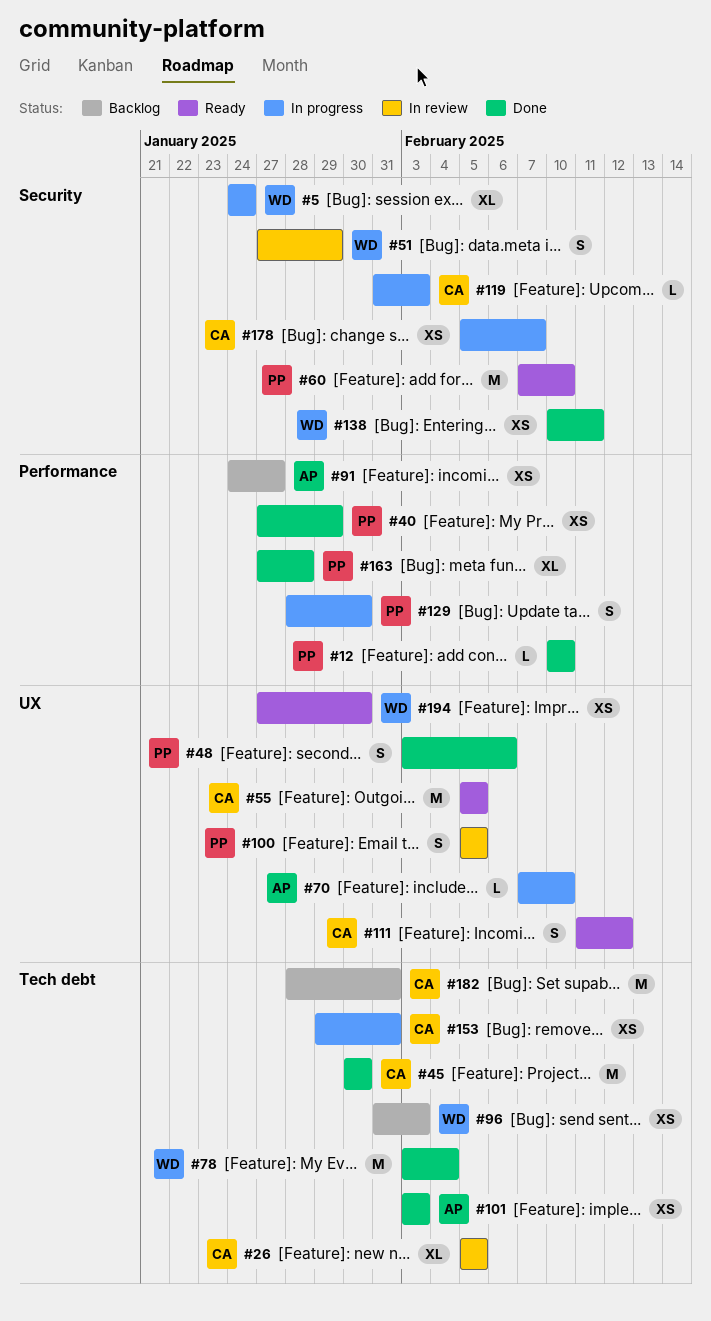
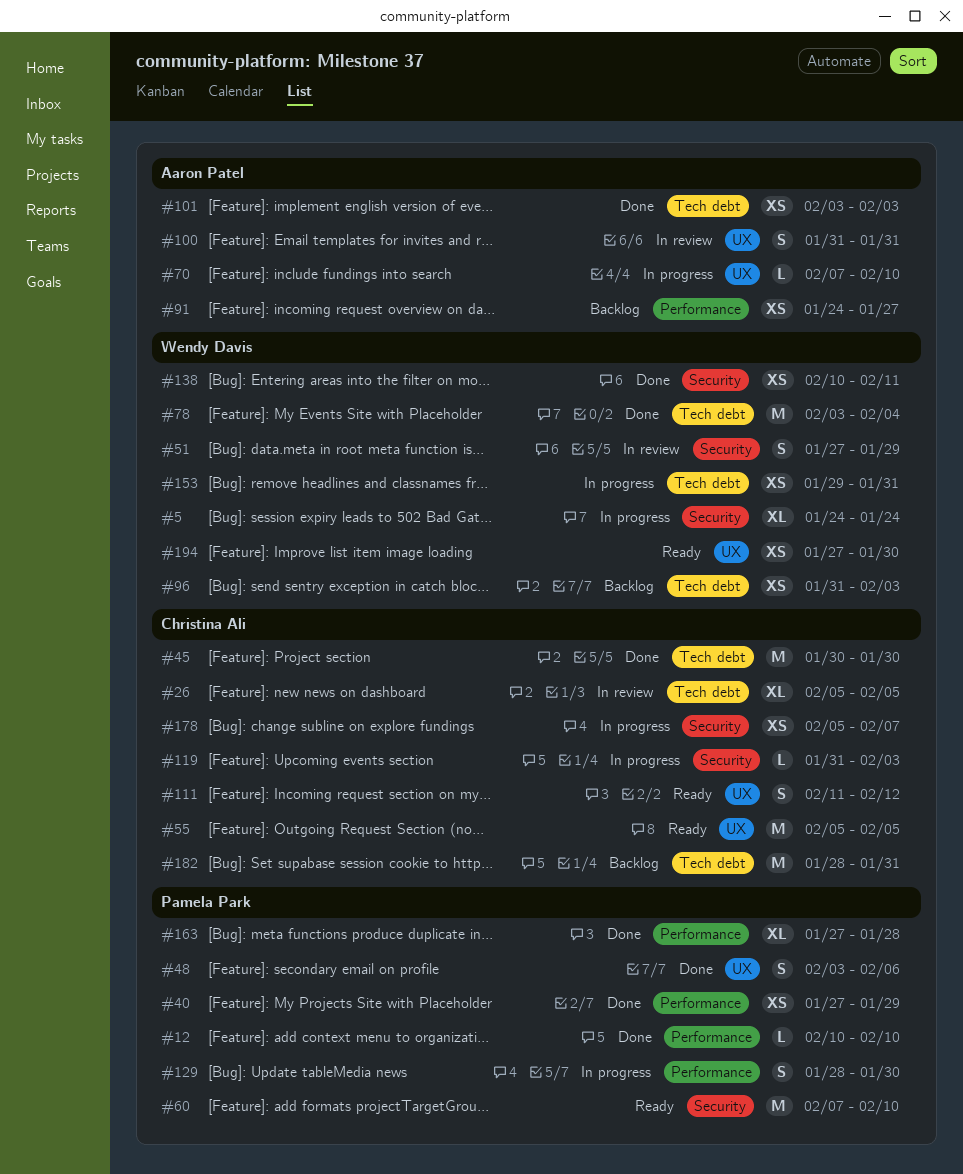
#100, owner: Pamela Park -> Aaron Patel
#100, start: Feb 5 -> Jan 31
#100, due: Feb 5 -> Jan 31
#153, owner: Christina Ali -> Wendy Davis

